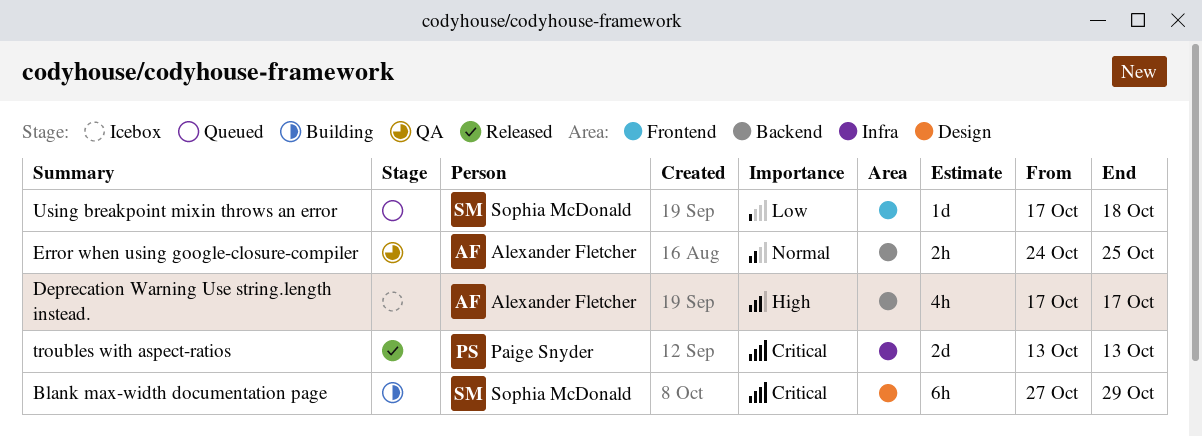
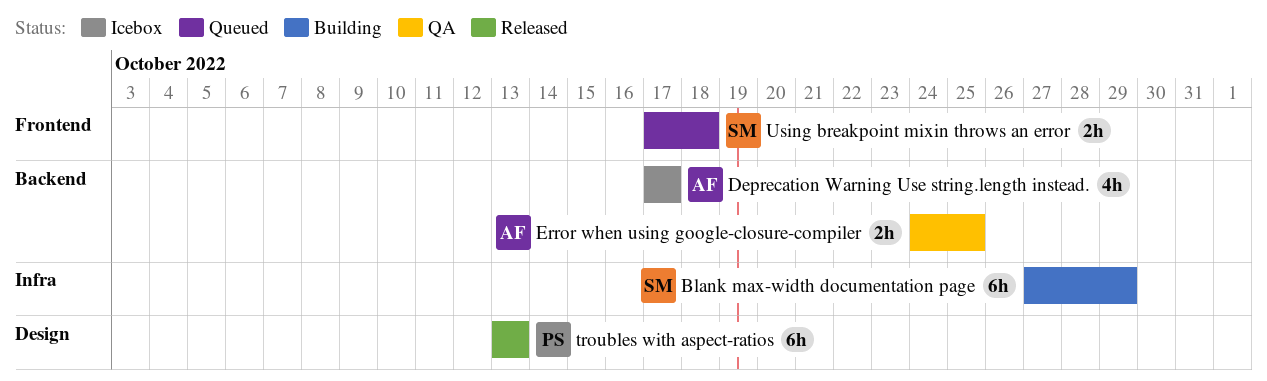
Blank max-width documentation page, label: Design -> Infra
troubles with aspect-ratios, label: Infra -> Design
troubles with aspect-ratios, estimate: 2d -> 6h
Using breakpoint mixin throws an error, estimate: 1d -> 2h

